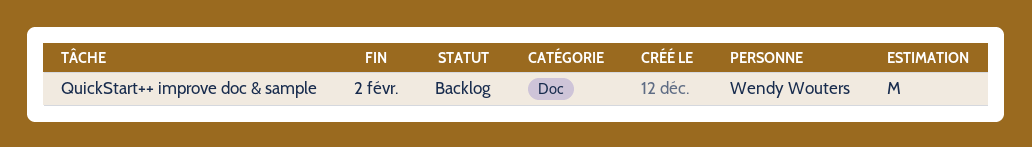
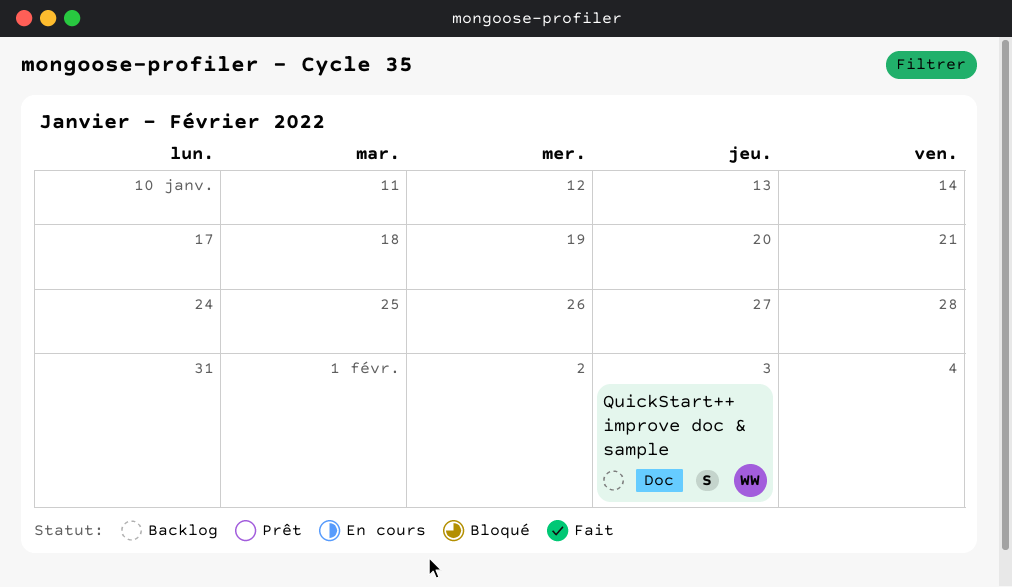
QuickStart++ improve doc & sample, estimate: M -> S
QuickStart++ improve doc & sample, due: Feb 2 -> Feb 3

